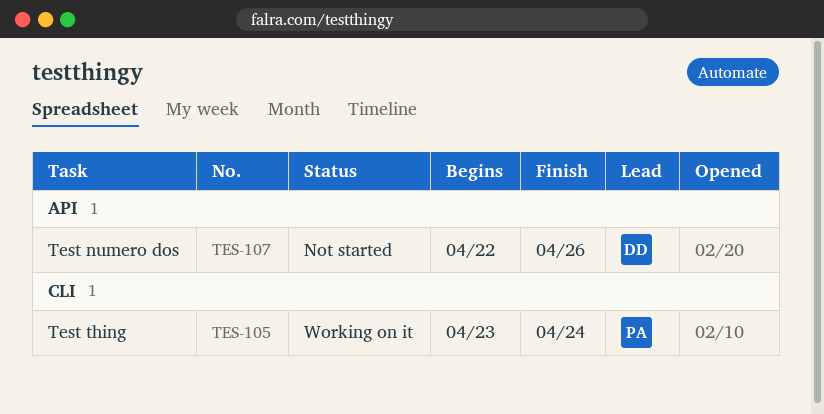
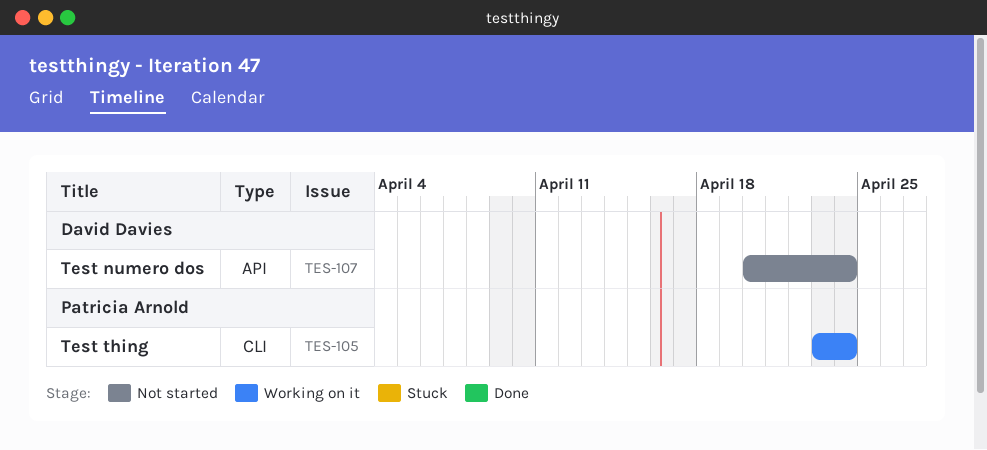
TES-107, start: Apr 22 -> Apr 20
TES-107, due: Apr 26 -> Apr 24

